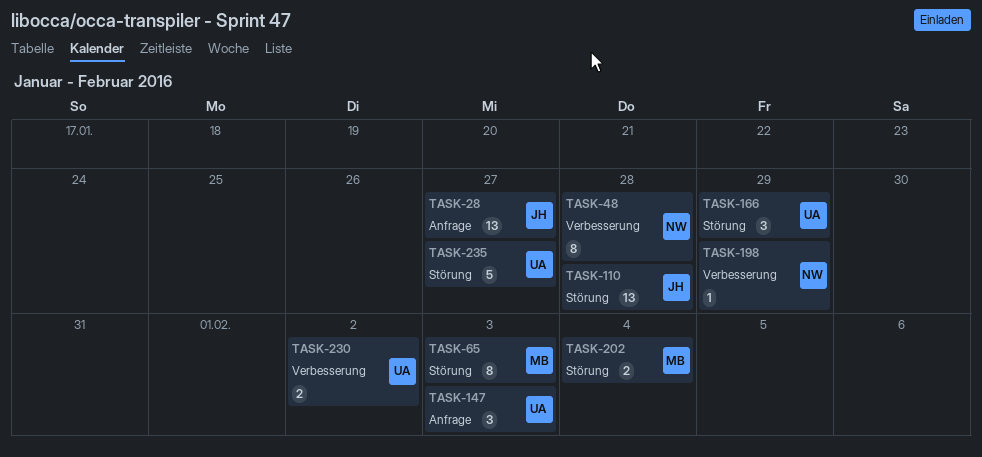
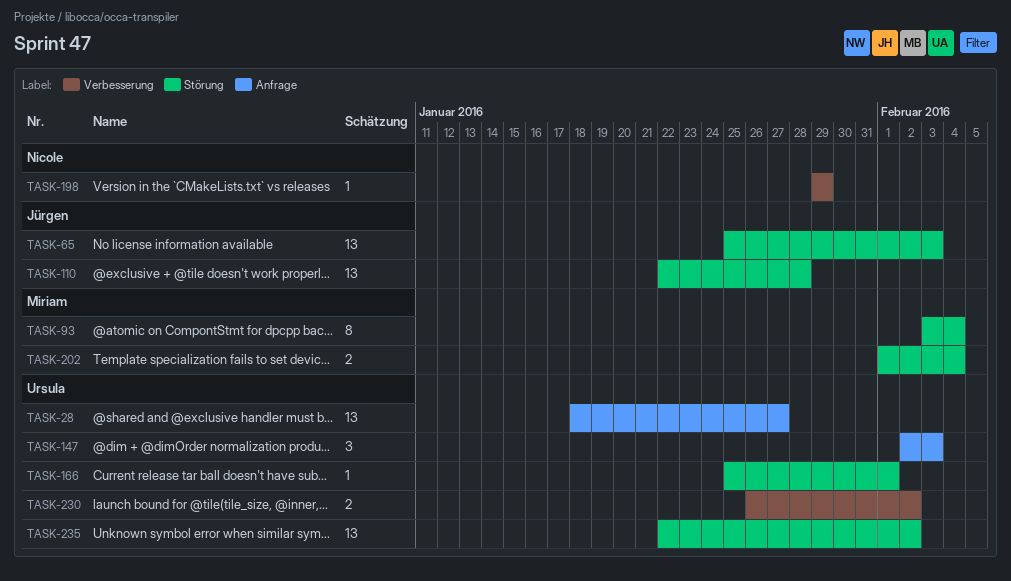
TASK-28, owner: Jürgen -> Ursula
TASK-48: present -> none
TASK-65, owner: Miriam -> Jürgen
TASK-65, estimate: 8 -> 13
TASK-93: none -> present
TASK-166, estimate: 3 -> 1
TASK-166, due: Jan 29 -> Feb 1
TASK-235, estimate: 5 -> 13
TASK-235, due: Jan 27 -> Feb 2

